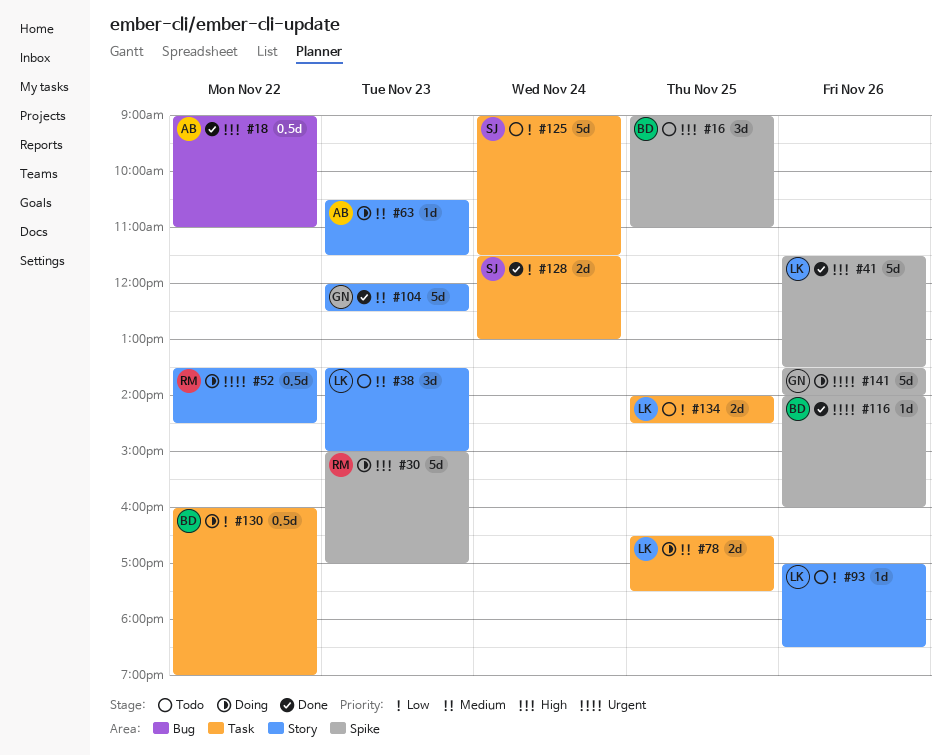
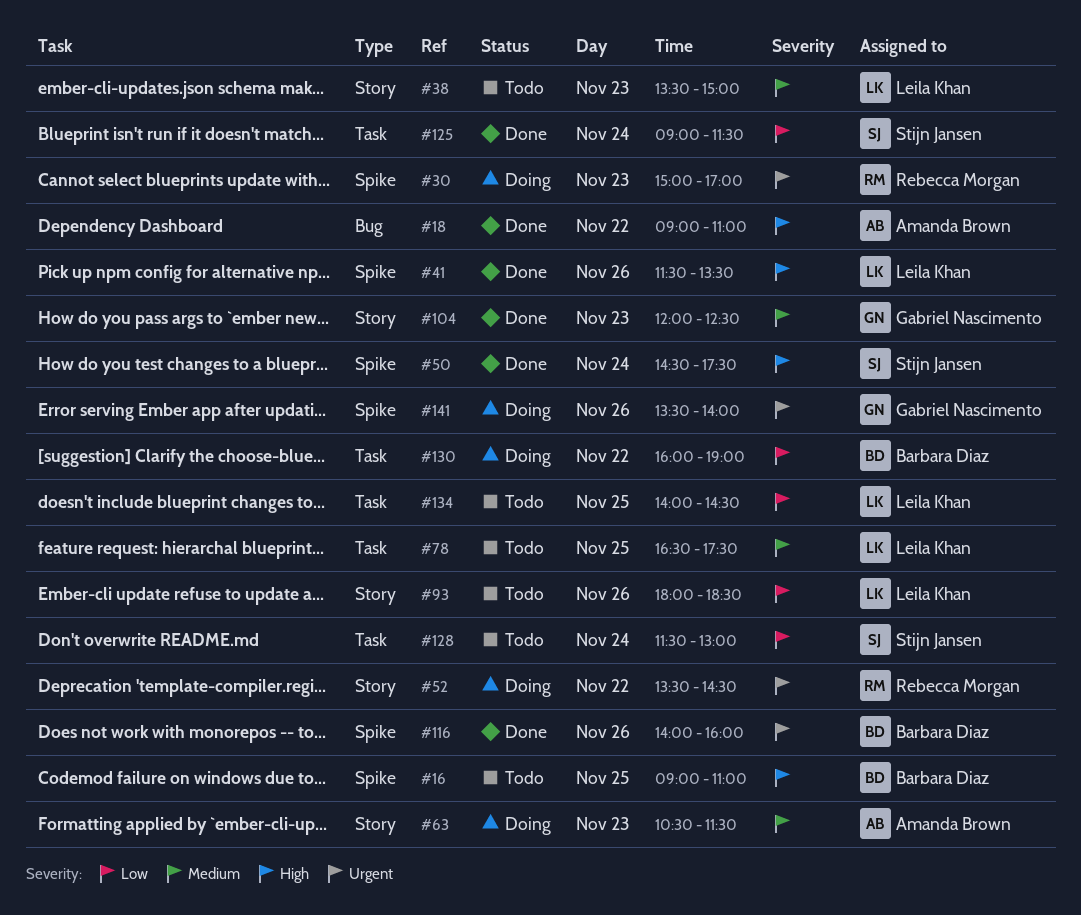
#30, priority: High -> Urgent
#50: none -> present
#78, status: Doing -> Todo
#93, begins: 17:00 -> 18:00
#125, status: Todo -> Done
#128, status: Done -> Todo

